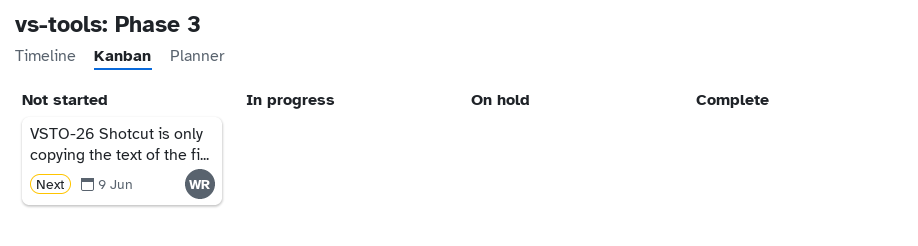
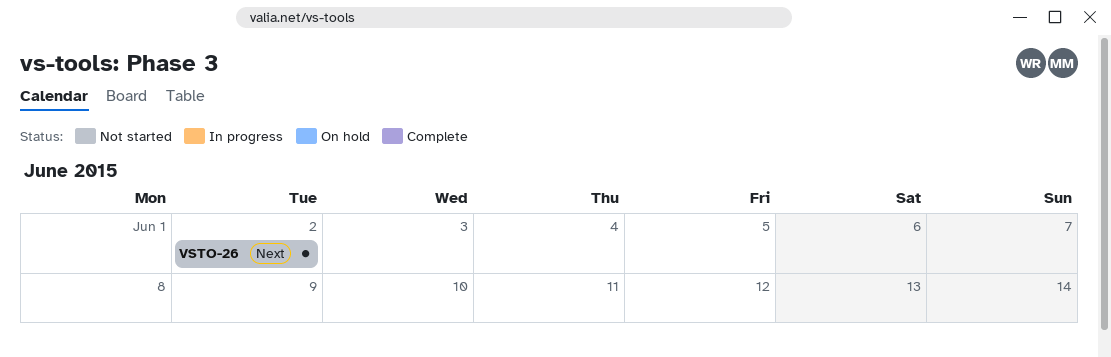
VSTO-26, due: Jun 9 -> Jun 2

